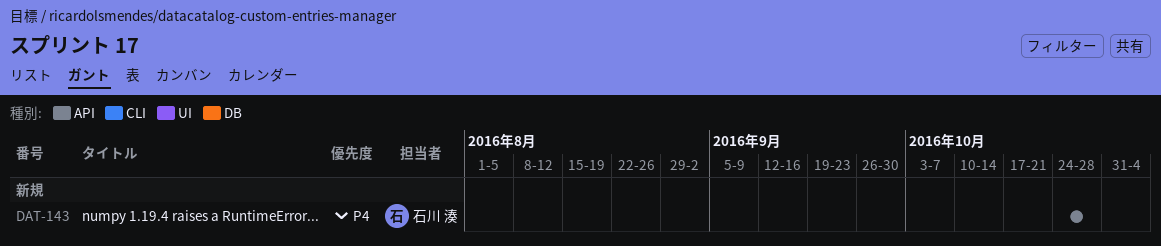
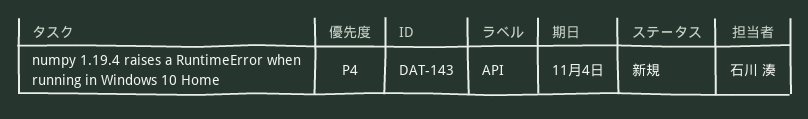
DAT-143, due: Oct 28 -> Nov 4

